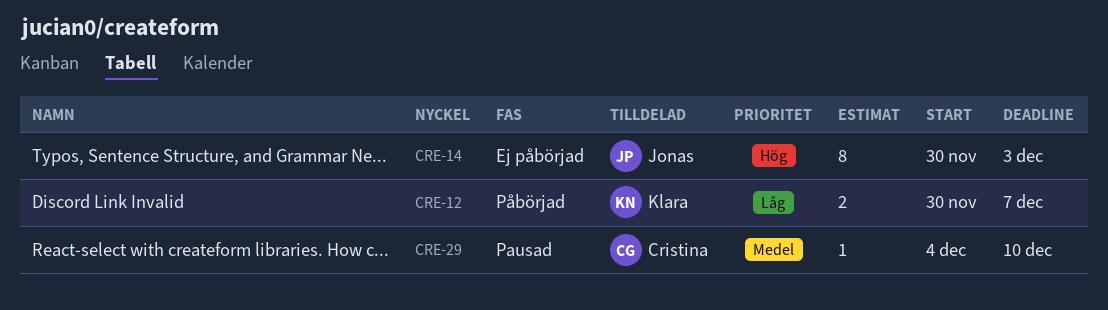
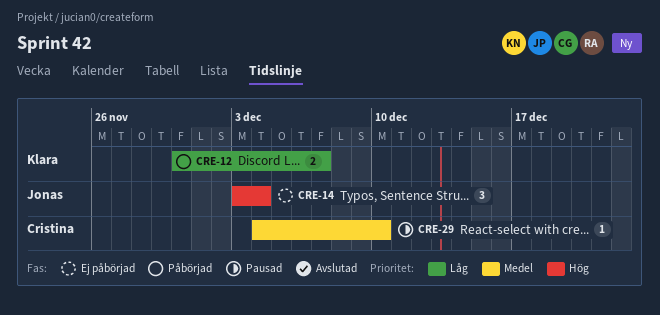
CRE-14, estimate: 8 -> 3
CRE-14, start: Nov 30 -> Dec 3
CRE-14, due: Dec 3 -> Dec 4

